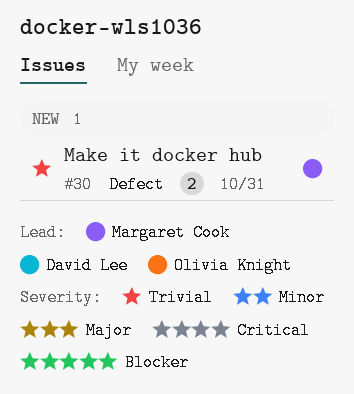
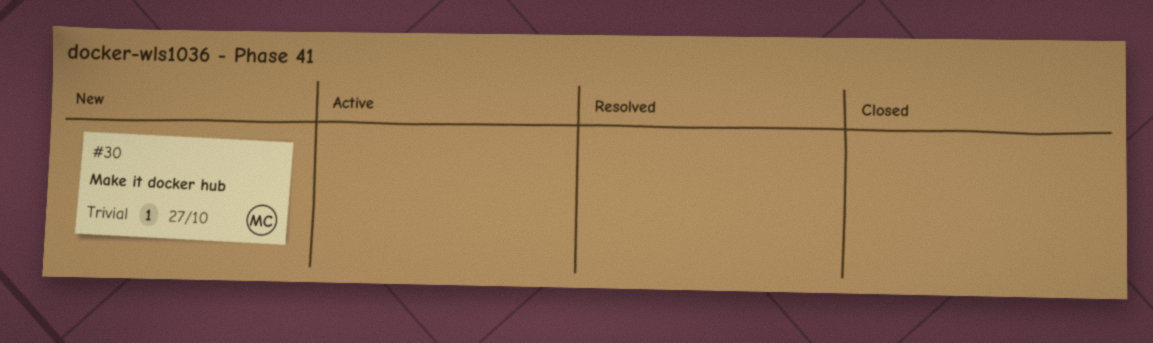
#30, estimate: 2 -> 1
#30, due: Oct 31 -> Oct 27

